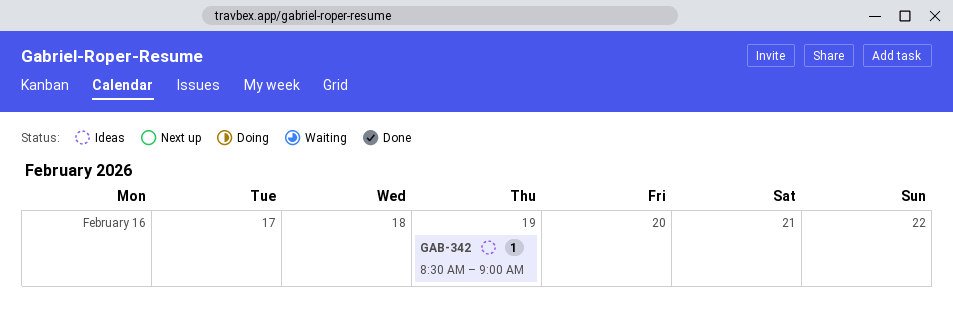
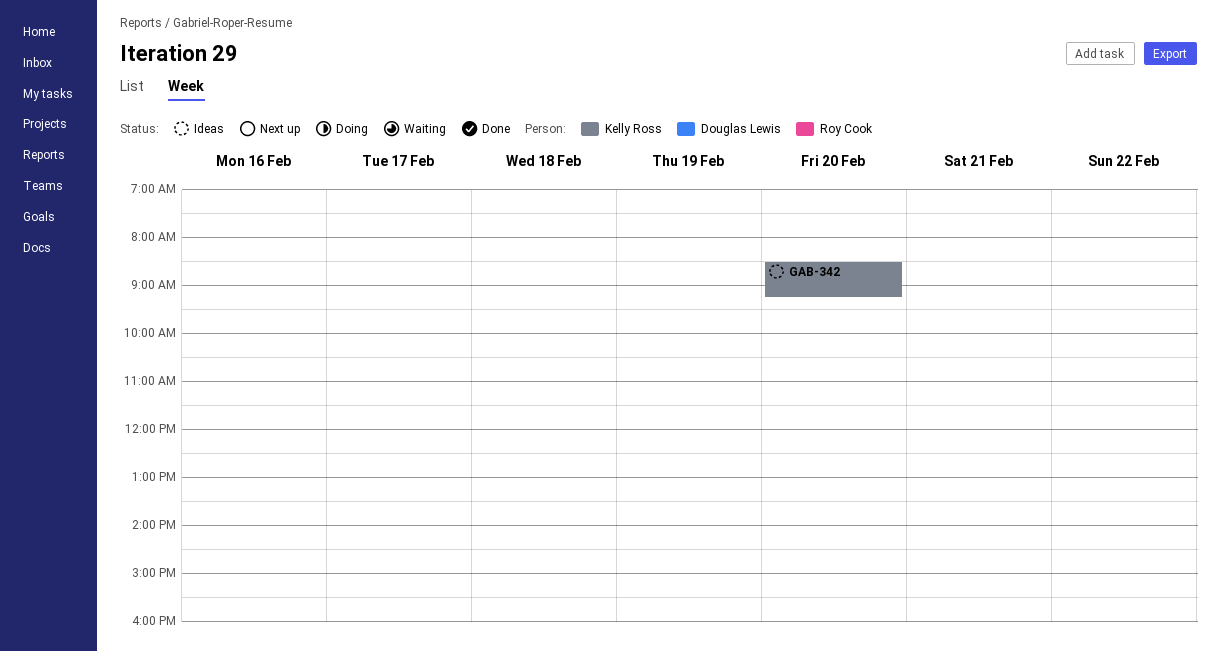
GAB-342, day: Feb 19 -> Feb 20
GAB-342, ends: 09:00 -> 09:15

